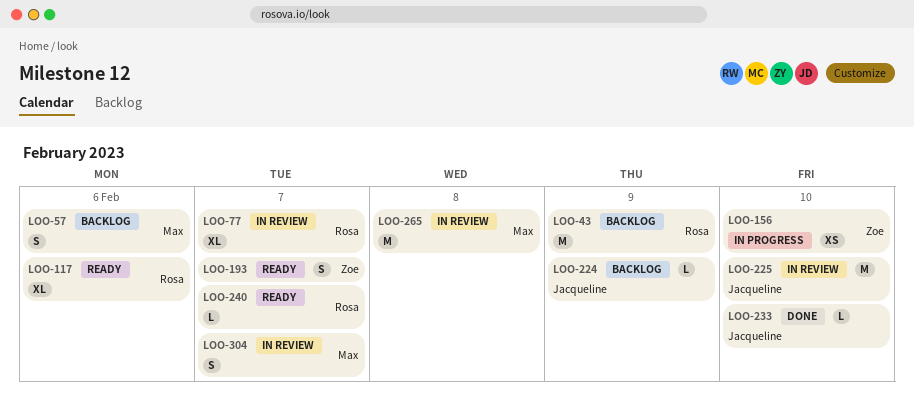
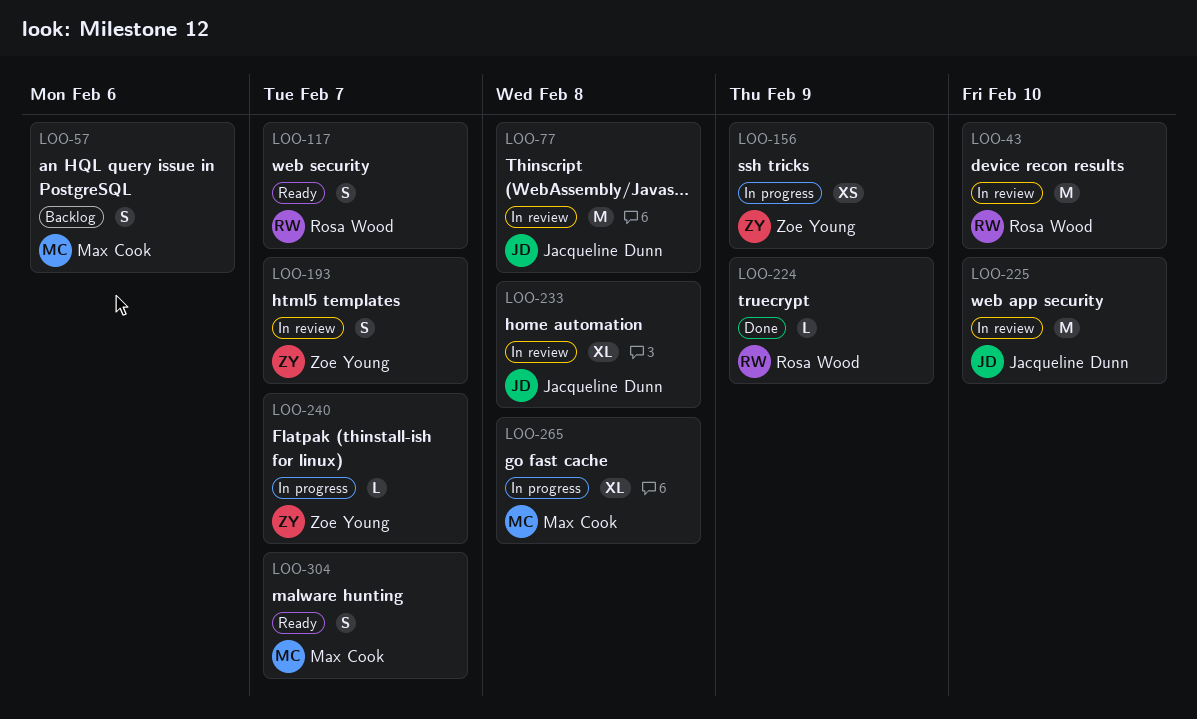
LOO-43, status: Backlog -> In review
LOO-43, due: Feb 9 -> Feb 10
LOO-77, owner: Rosa Wood -> Jacqueline Dunn
LOO-77, estimate: XL -> M
LOO-77, due: Feb 7 -> Feb 8
LOO-117, estimate: XL -> S
LOO-117, due: Feb 6 -> Feb 7
LOO-156, due: Feb 10 -> Feb 9
LOO-193, status: Ready -> In review
LOO-224, status: Backlog -> Done
LOO-224, owner: Jacqueline Dunn -> Rosa Wood
LOO-233, status: Done -> In review
LOO-233, estimate: L -> XL
LOO-233, due: Feb 10 -> Feb 8
LOO-240, status: Ready -> In progress
LOO-240, owner: Rosa Wood -> Zoe Young
LOO-265, status: In review -> In progress
LOO-265, estimate: M -> XL
LOO-304, status: In review -> Ready

